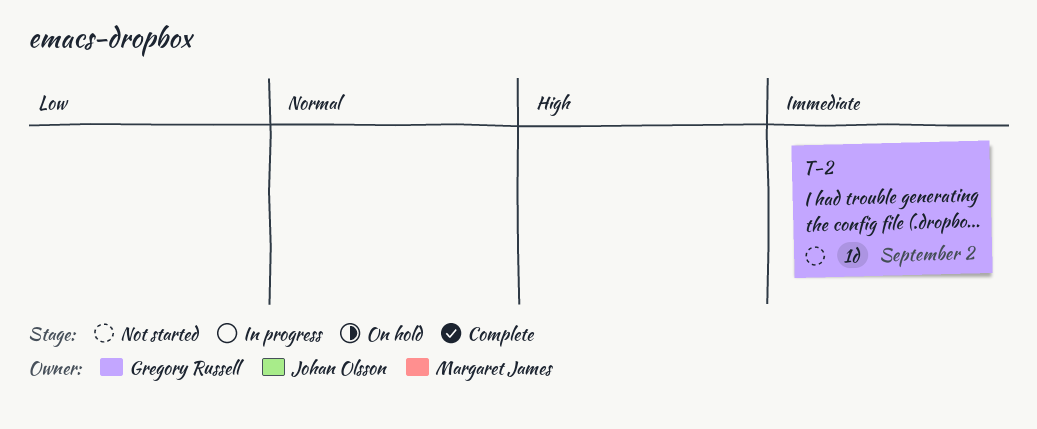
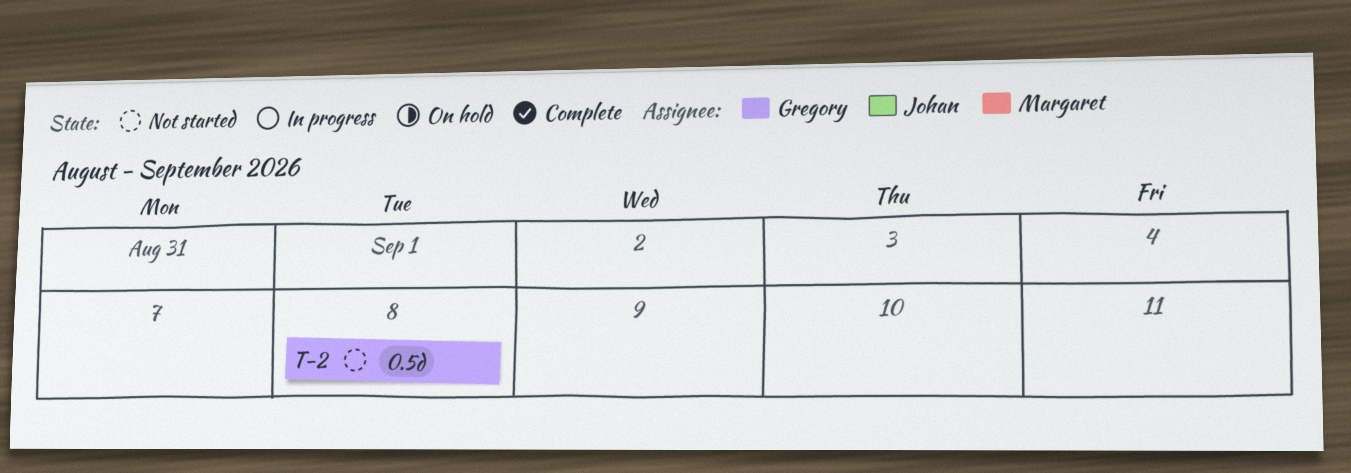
T-2, estimate: 1d -> 0.5d
T-2, due: Sep 2 -> Sep 8

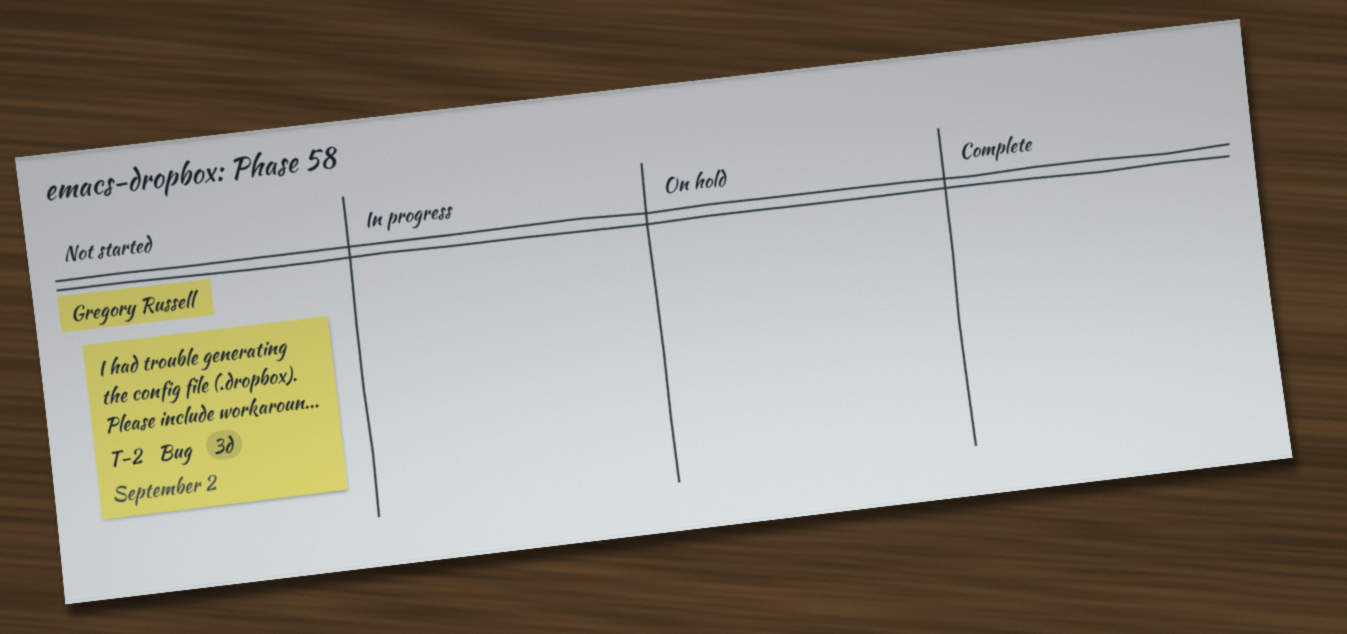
T-2, estimate: 0.5d -> 3d
T-2, due: Sep 8 -> Sep 2

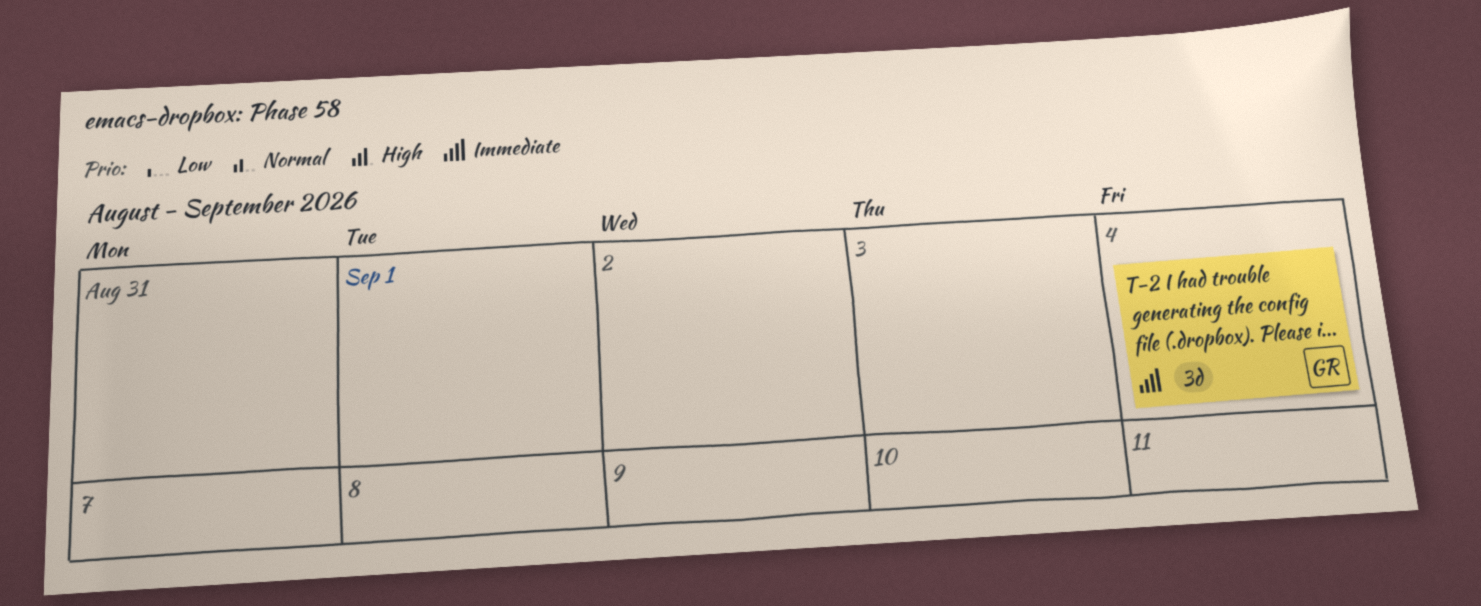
T-2, due: Sep 2 -> Sep 4

